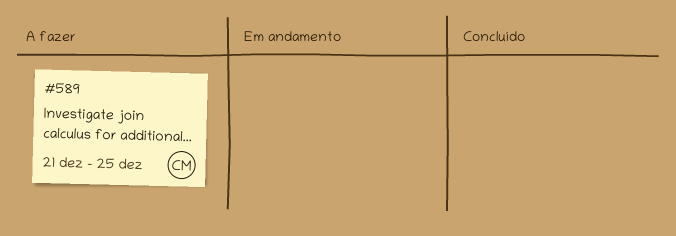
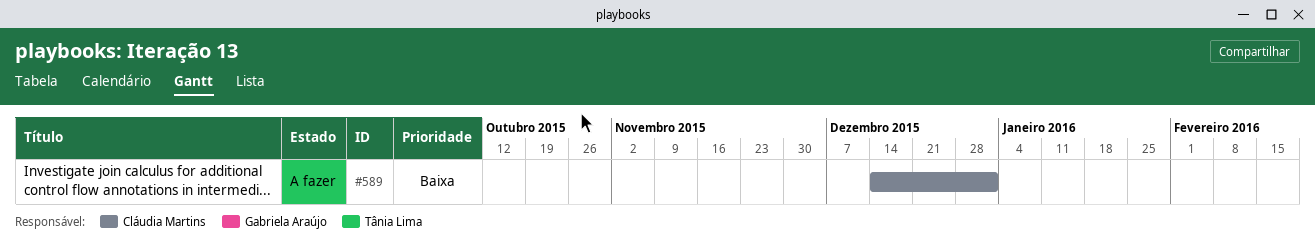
#589, start: Dec 21 -> Dec 14
#589, due: Dec 25 -> Jan 1

